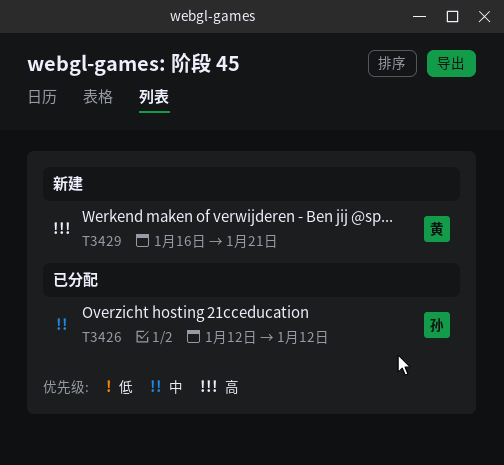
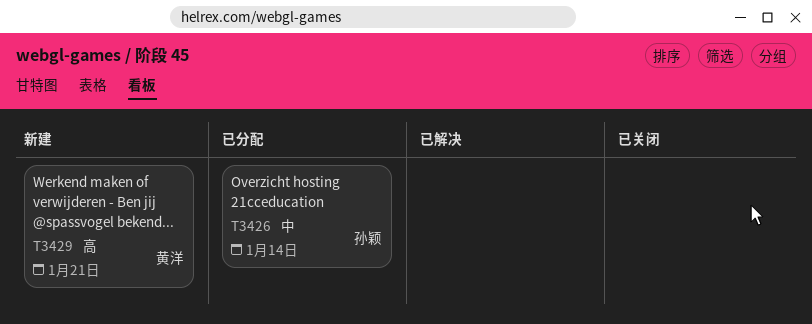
T3426, due: Jan 12 -> Jan 14

